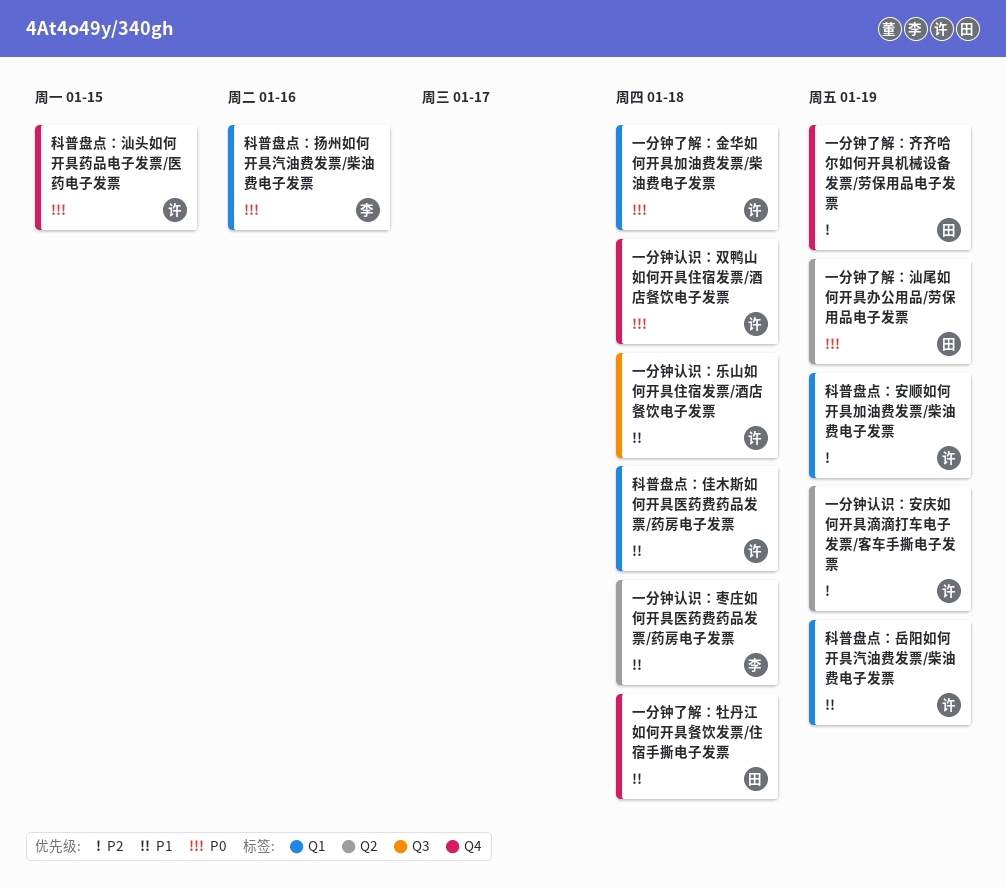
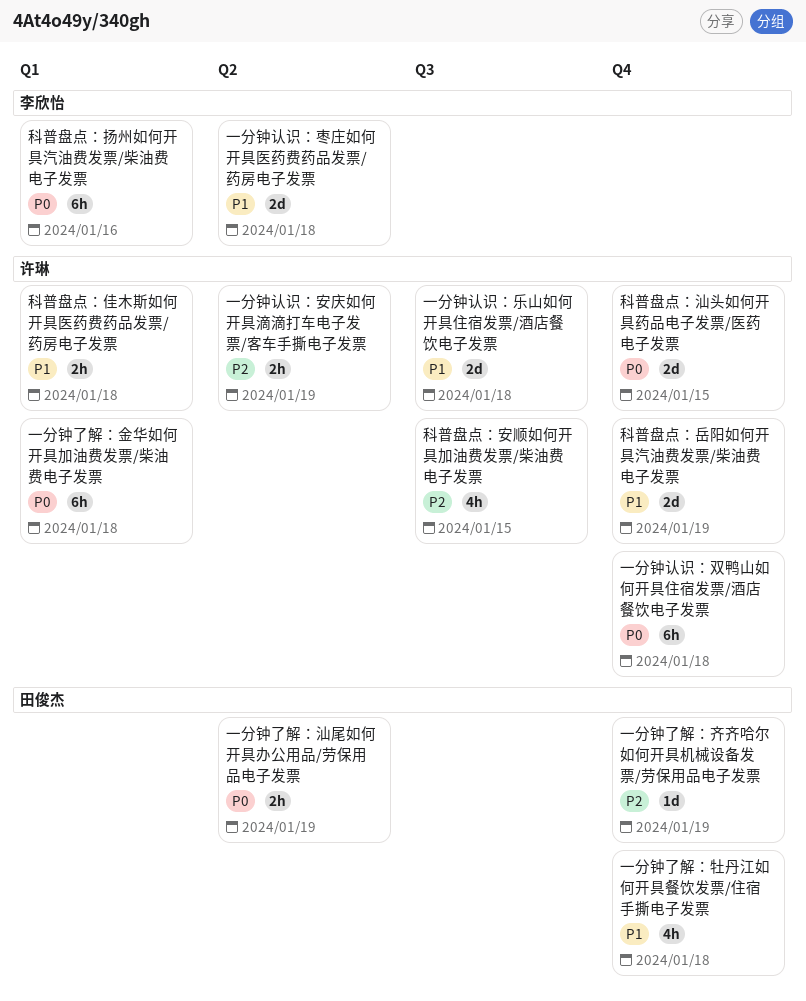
科普盘点：安顺如何开具加油费发票/柴油费电子发票, label: Q1 -> Q3
科普盘点：安顺如何开具加油费发票/柴油费电子发票, due: Jan 19 -> Jan 15
科普盘点：岳阳如何开具汽油费发票/柴油费电子发票, label: Q1 -> Q4

